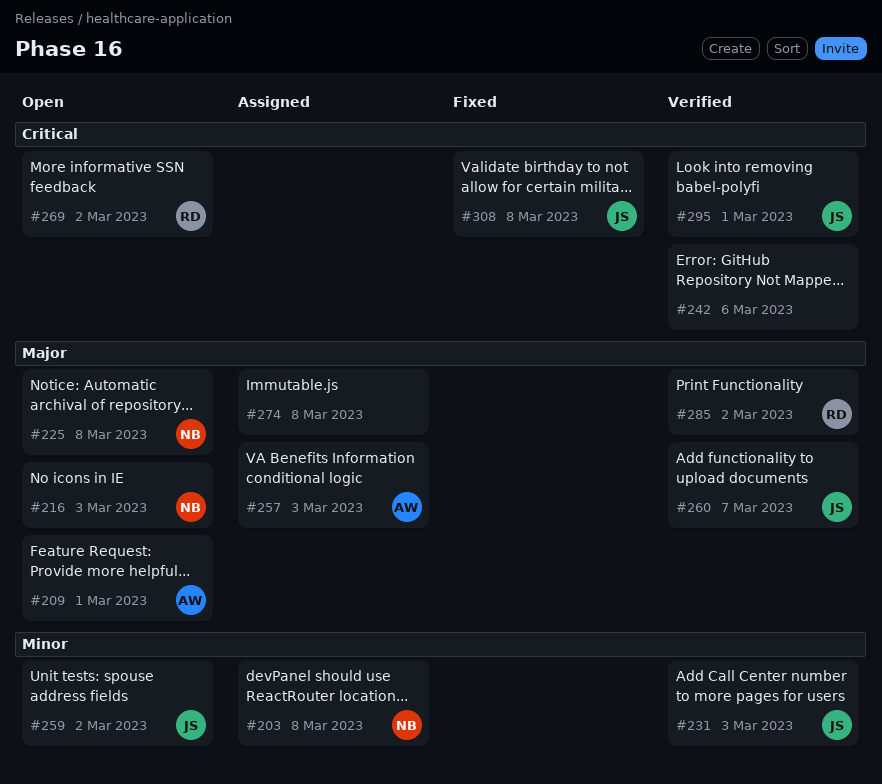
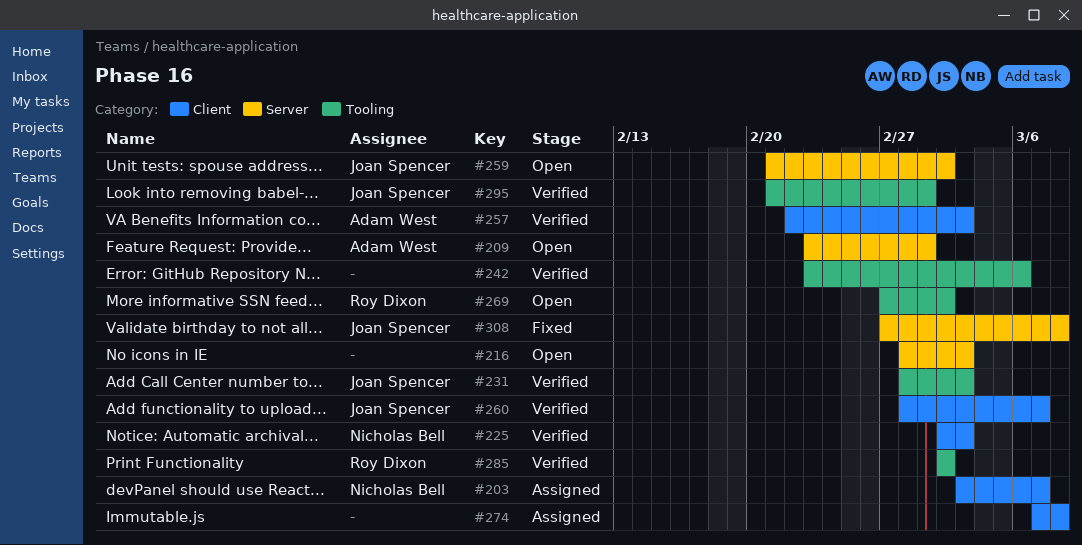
#203, due: Mar 8 -> Mar 7
#216, owner: Nicholas Bell -> none
#225, status: Open -> Verified
#225, due: Mar 8 -> Mar 3
#257, status: Assigned -> Verified

